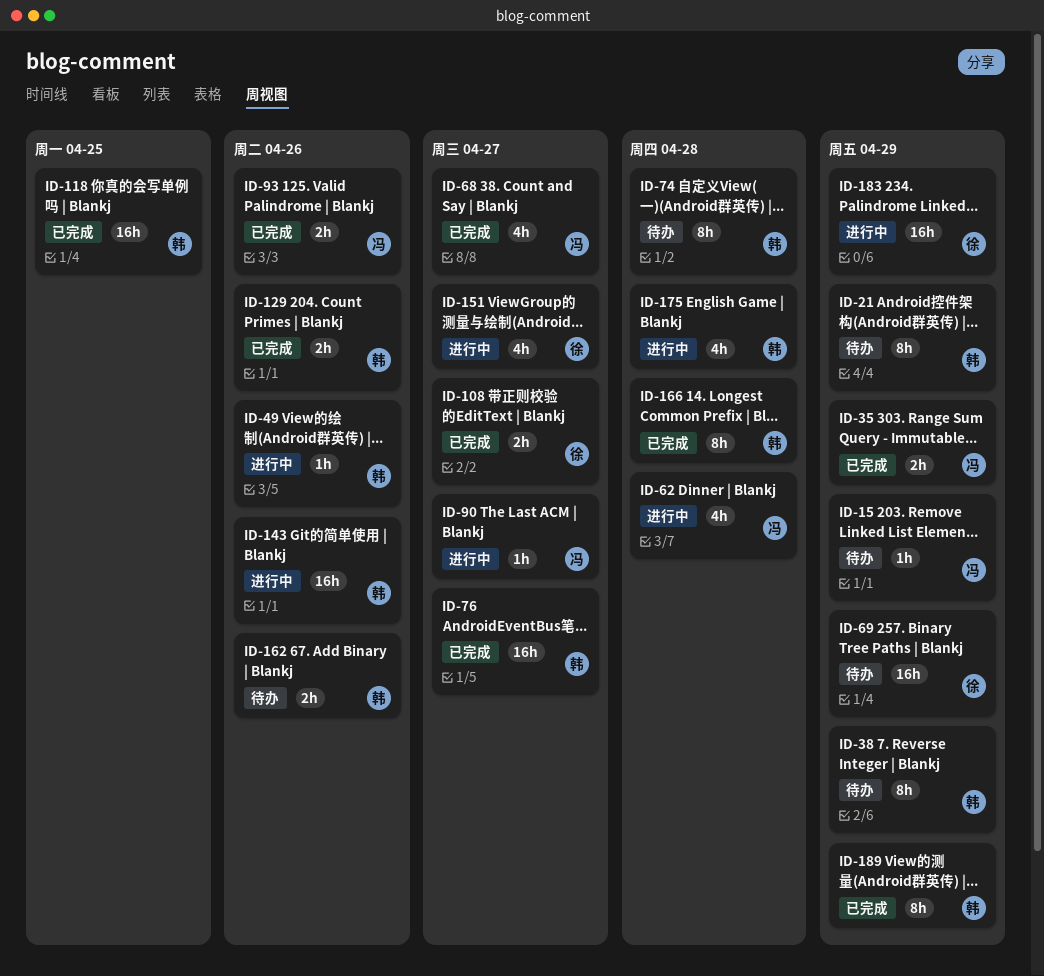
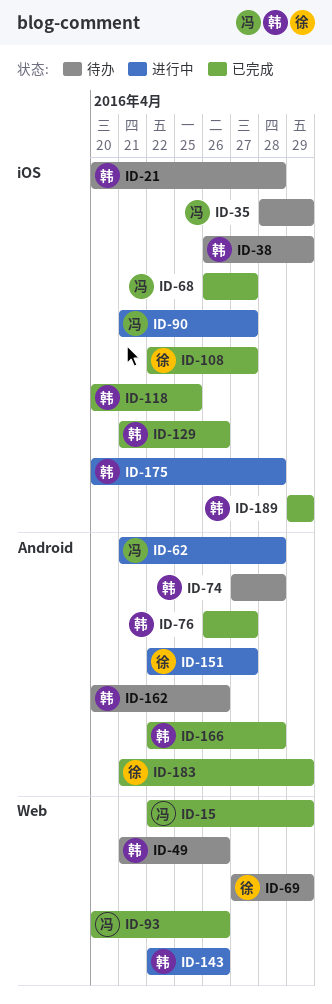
ID-15, status: 待办 -> 已完成
ID-21, due: Apr 29 -> Apr 28
ID-35, status: 已完成 -> 待办
ID-49, status: 进行中 -> 待办
ID-183, status: 进行中 -> 已完成

